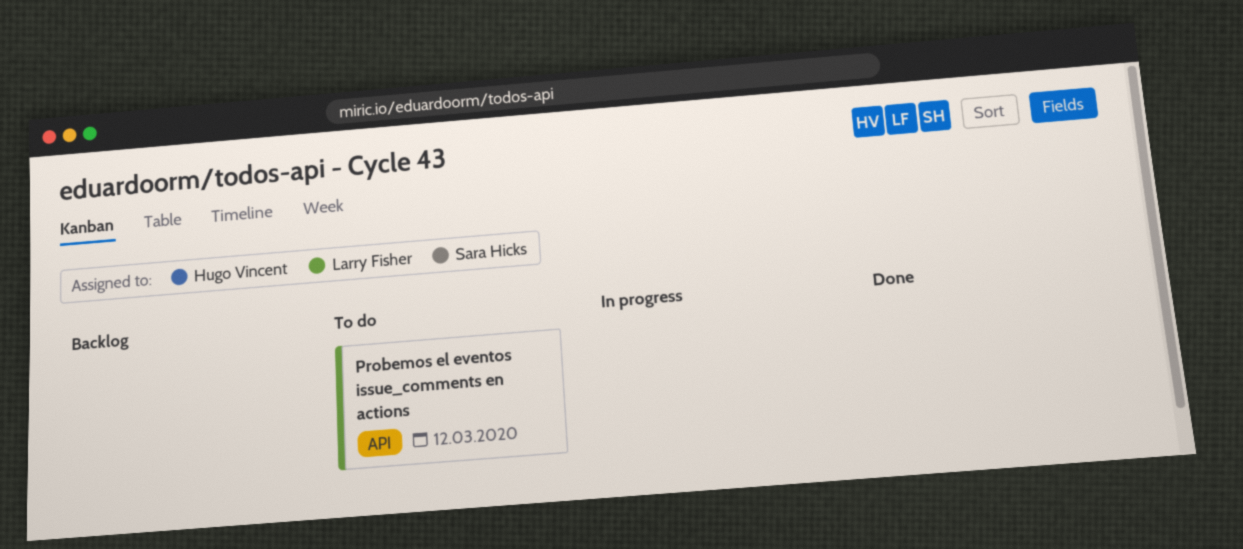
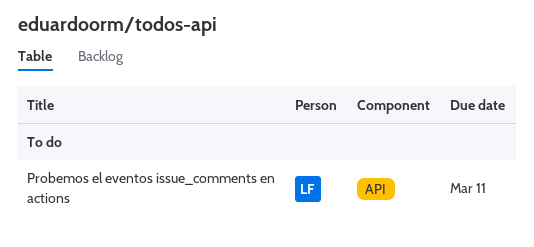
Probemos el eventos issue_comments en actions, due: Mar 12 -> Mar 11

